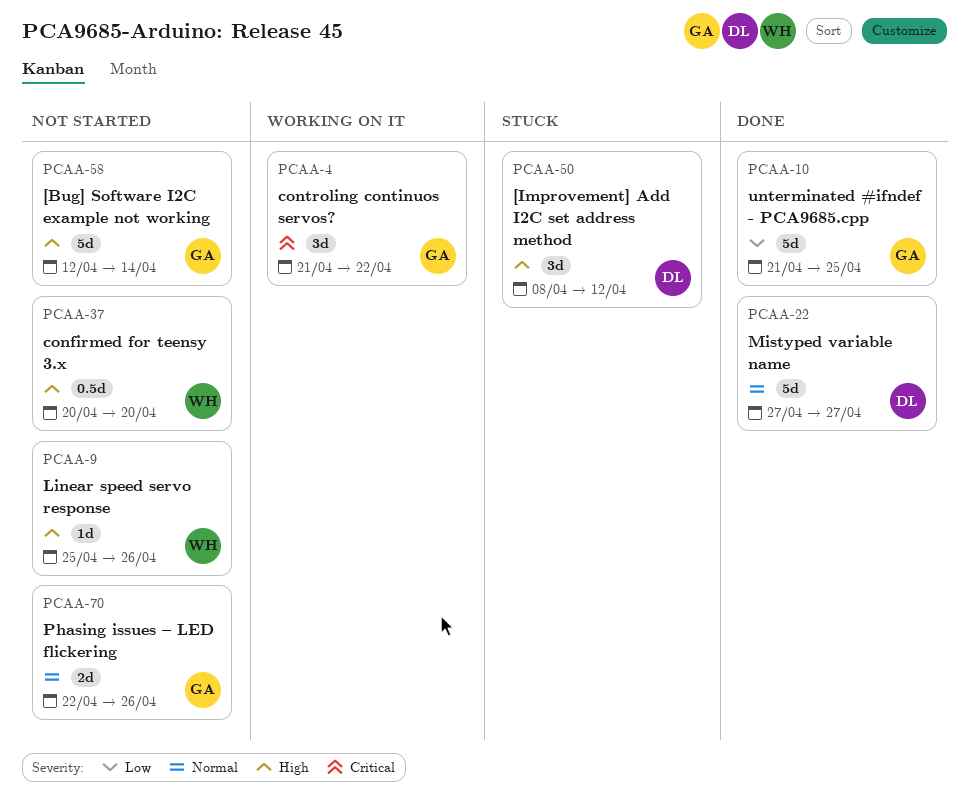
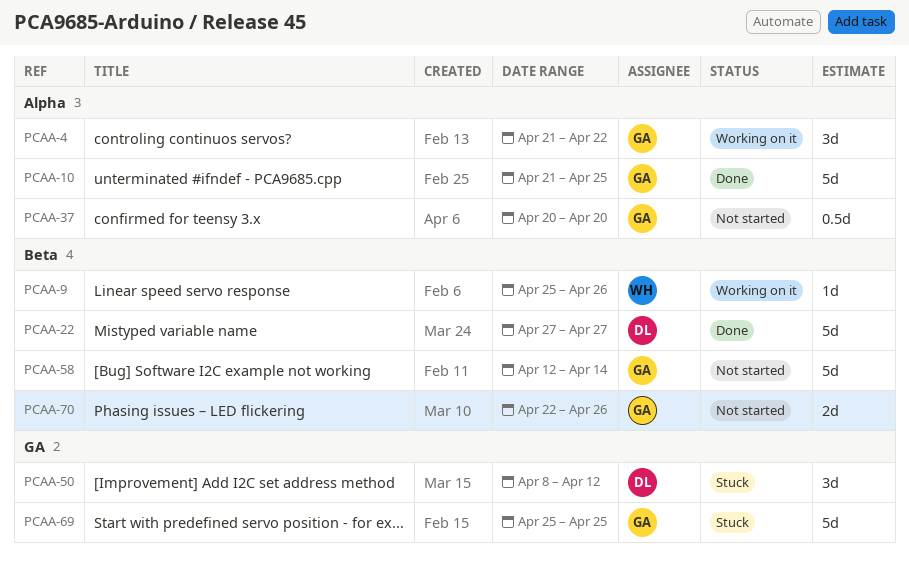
PCAA-9, status: Not started -> Working on it
PCAA-37, owner: WH -> GA
PCAA-69: none -> present

